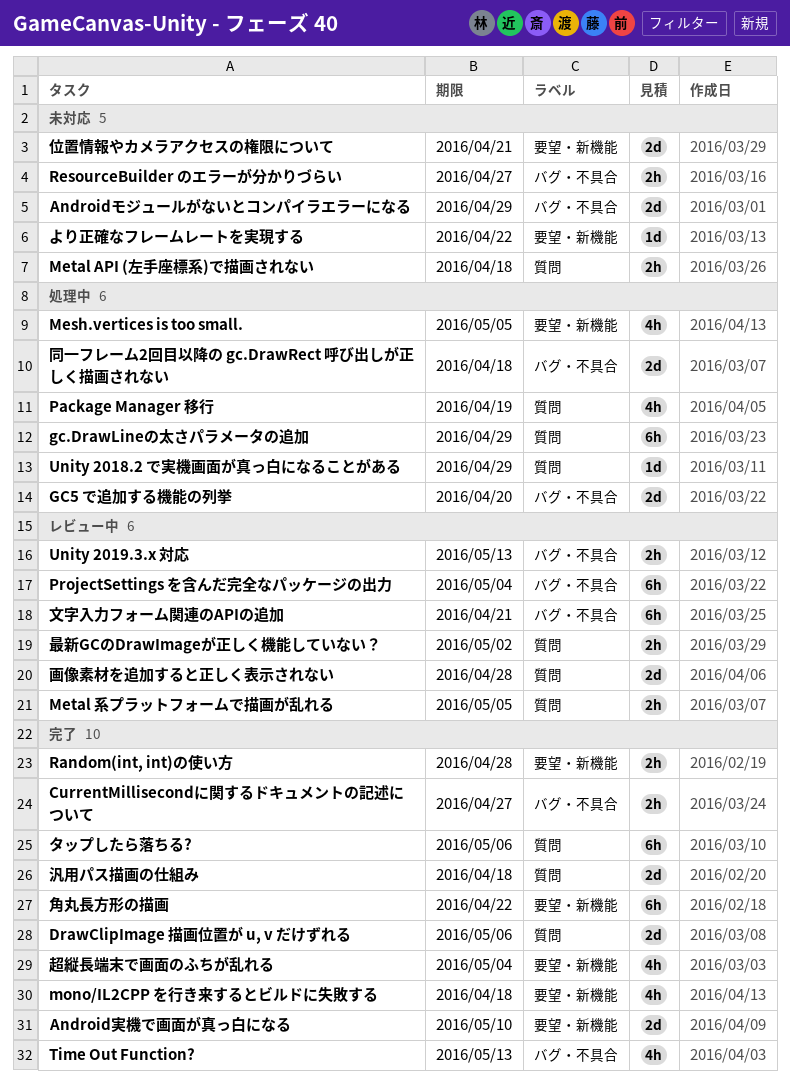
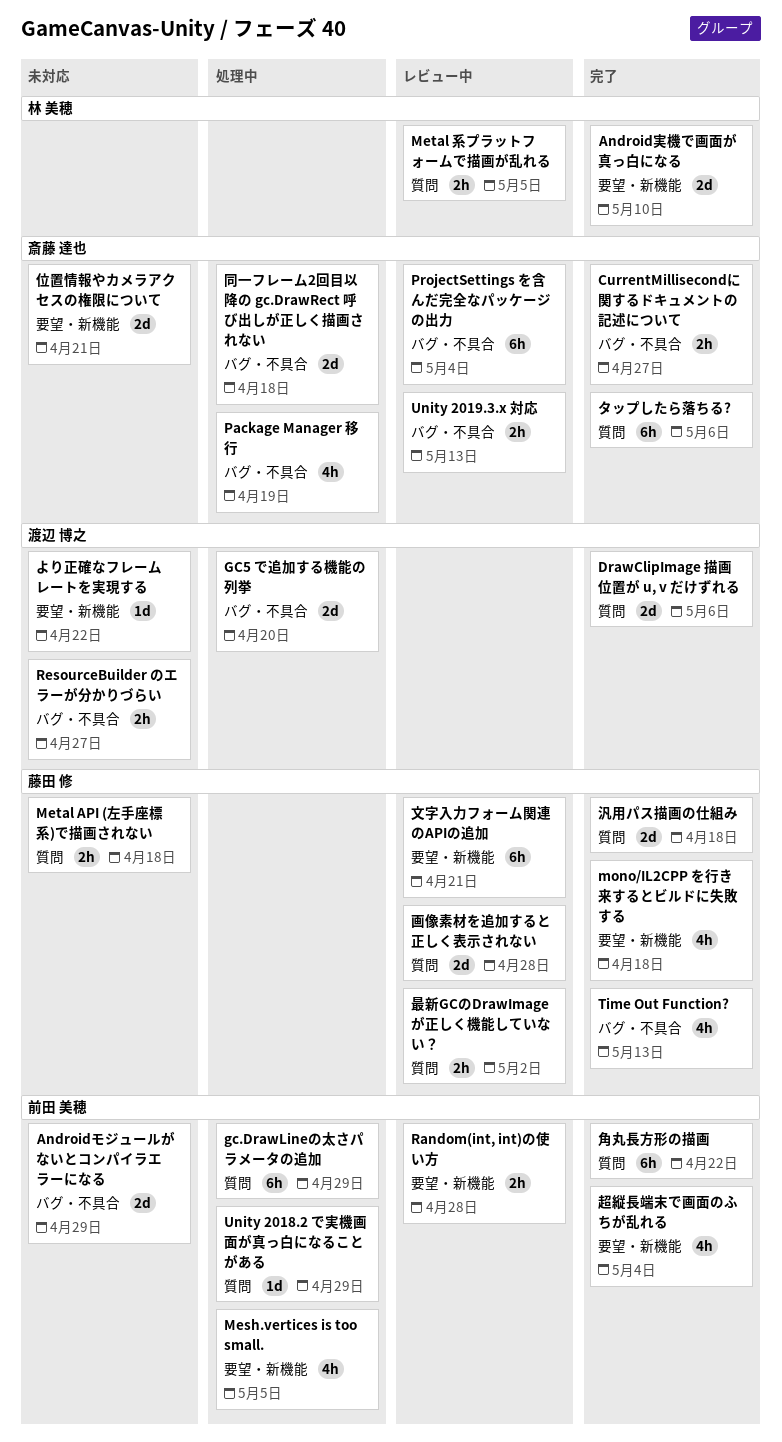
Package Manager 移行, label: 質問 -> バグ・不具合
Random(int, int)の使い方, status: 完了 -> レビュー中
文字入力フォーム関連のAPIの追加, label: バグ・不具合 -> 要望・新機能
角丸長方形の描画, label: 要望・新機能 -> 質問

